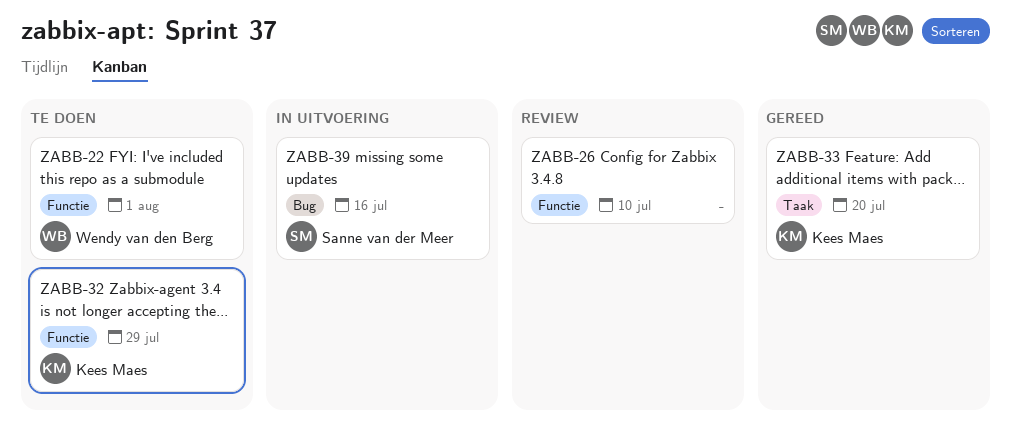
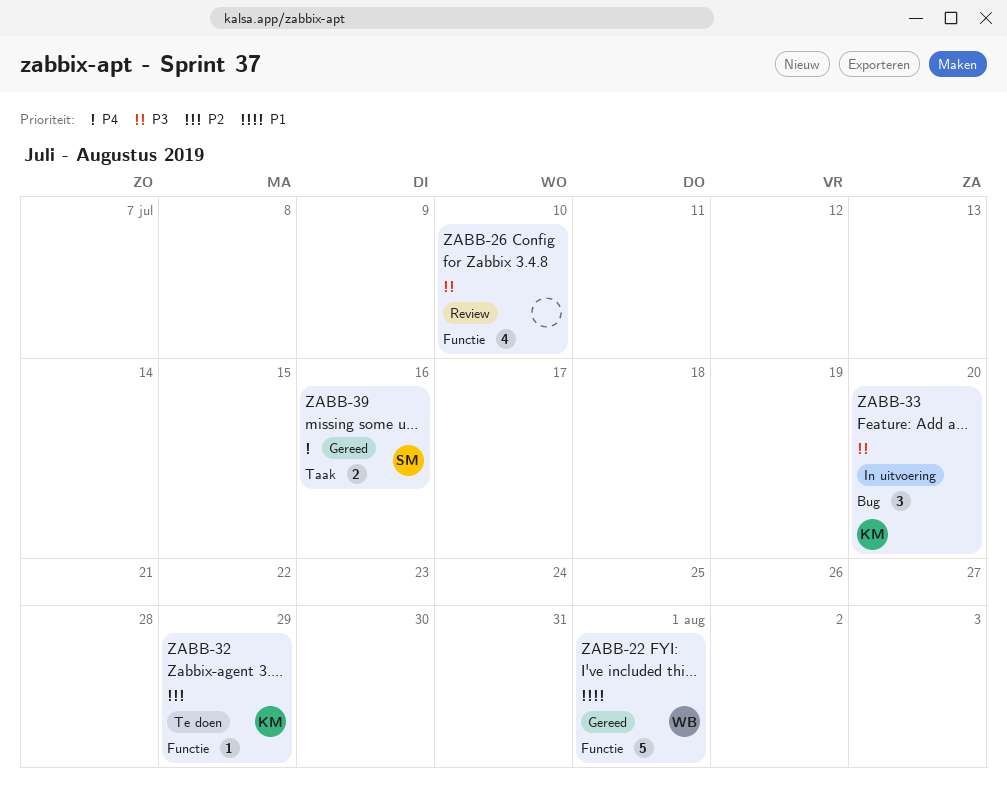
ZABB-22, status: Te doen -> Gereed
ZABB-33, status: Gereed -> In uitvoering
ZABB-33, label: Taak -> Bug
ZABB-39, status: In uitvoering -> Gereed
ZABB-39, label: Bug -> Taak

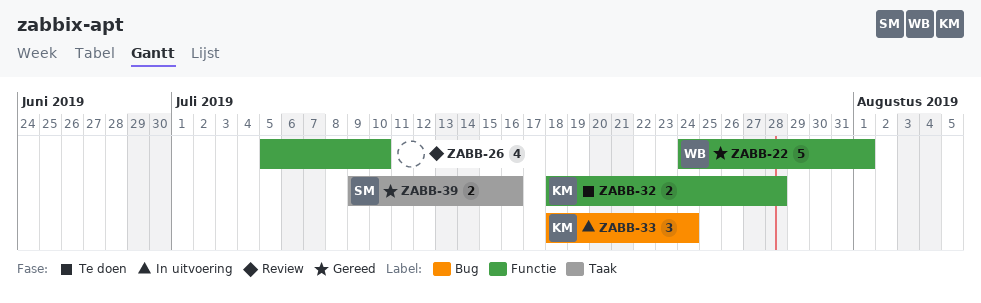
ZABB-32, estimate: 1 -> 2
ZABB-32, due: Jul 29 -> Jul 28
ZABB-33, due: Jul 20 -> Jul 24

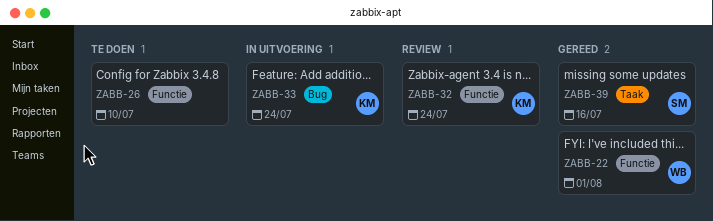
ZABB-26, status: Review -> Te doen
ZABB-32, status: Te doen -> Review
ZABB-32, due: Jul 28 -> Jul 24

